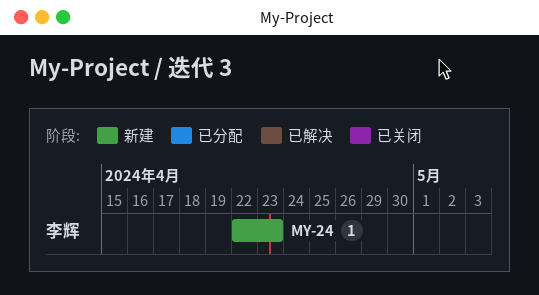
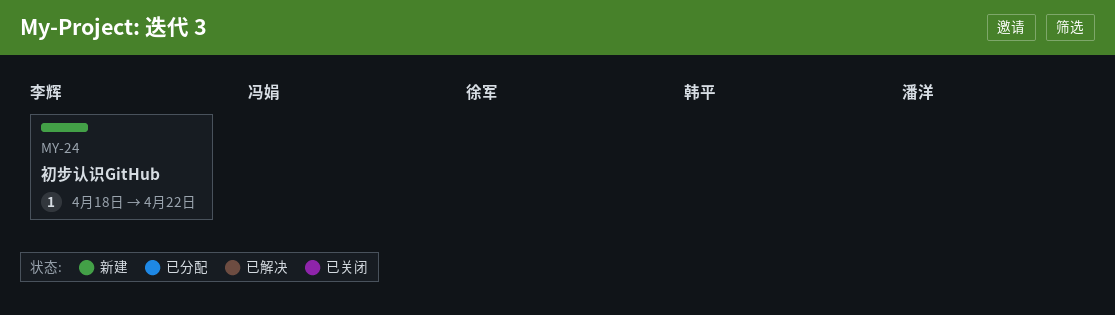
MY-24, start: Apr 22 -> Apr 18
MY-24, due: Apr 23 -> Apr 22

